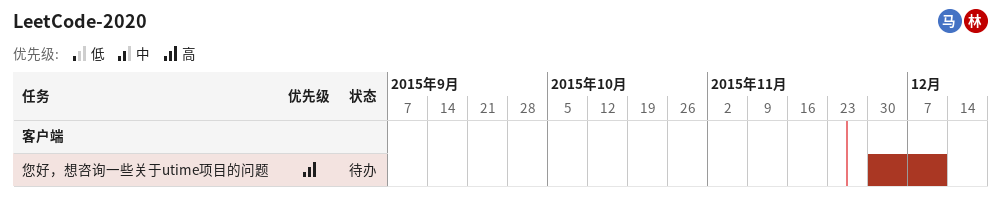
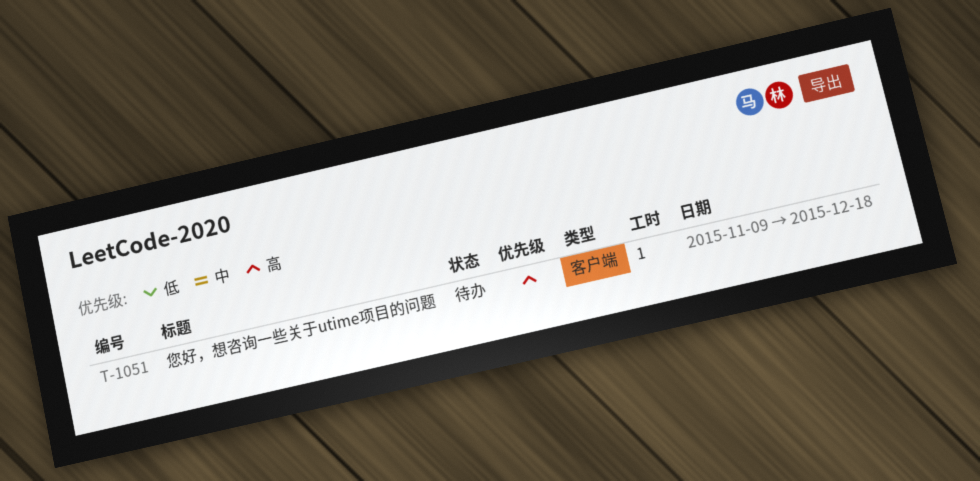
您好，想咨询一些关于utime项目的问题, start: Nov 30 -> Nov 9
您好，想咨询一些关于utime项目的问题, due: Dec 11 -> Dec 18

